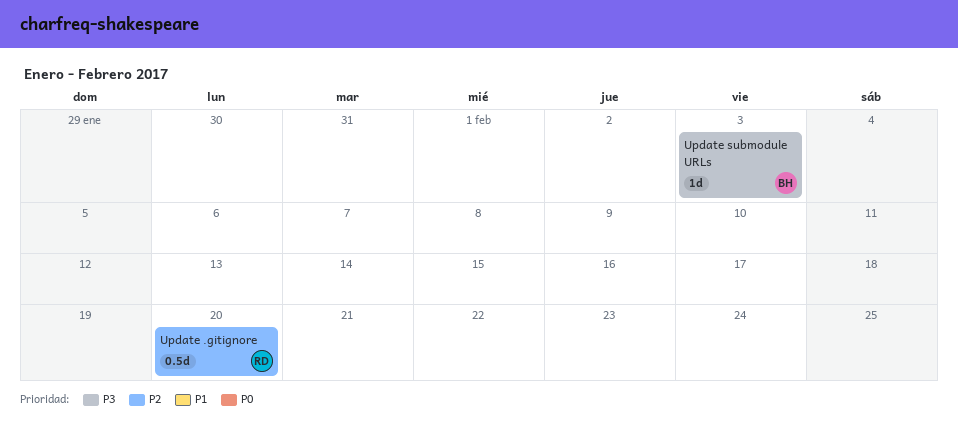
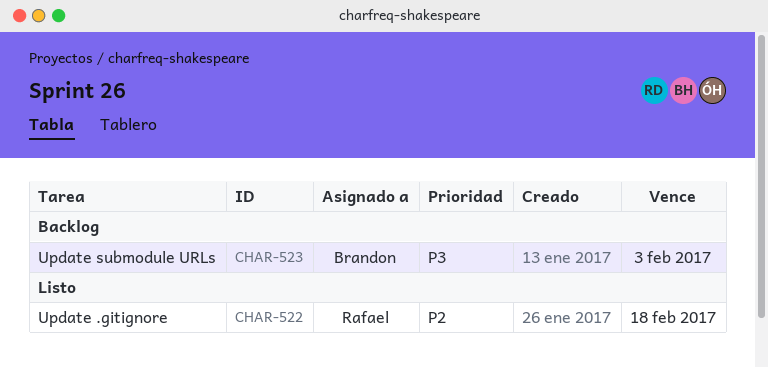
Update .gitignore, due: Feb 20 -> Feb 18

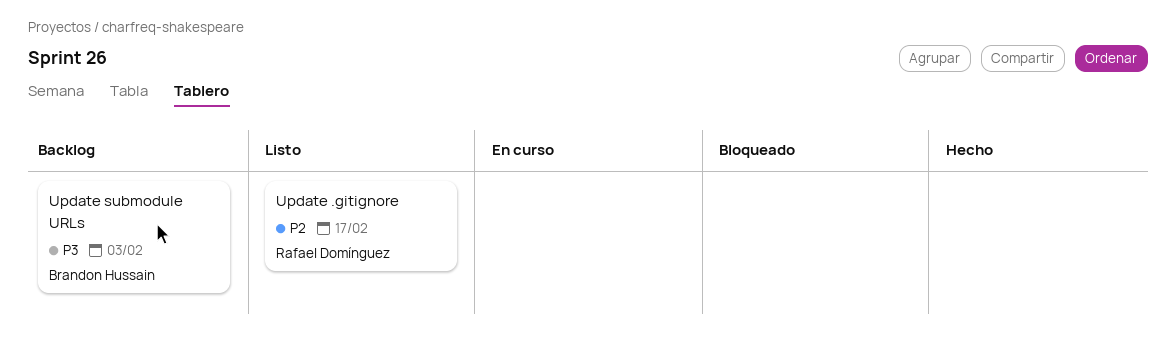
Update .gitignore, due: Feb 18 -> Feb 17

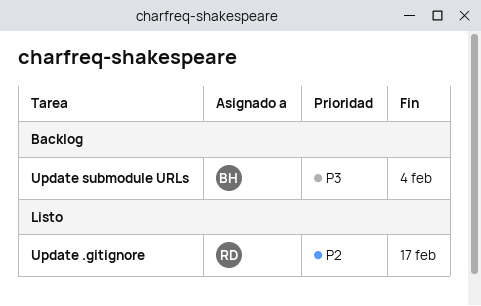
Update submodule URLs, due: Feb 3 -> Feb 4

